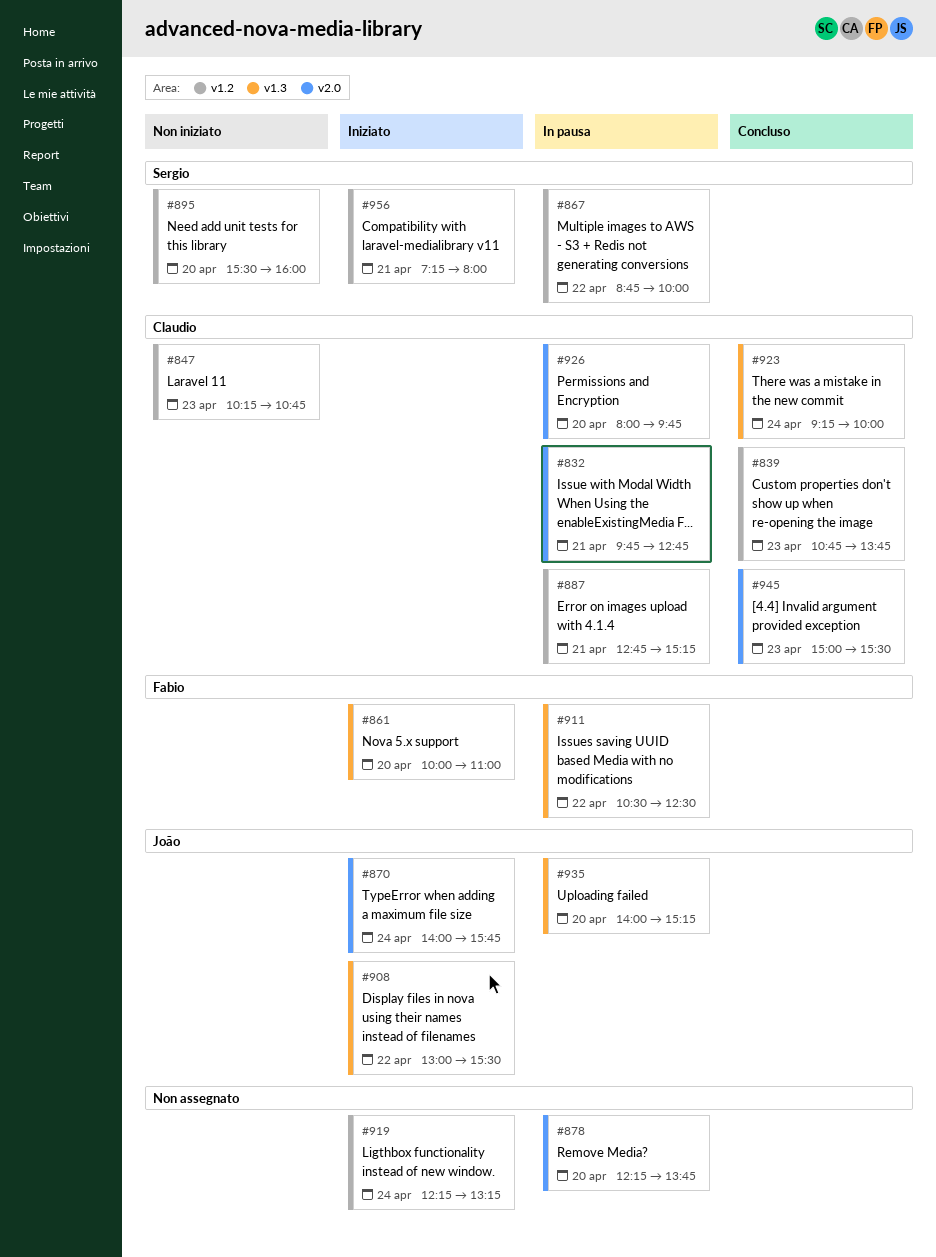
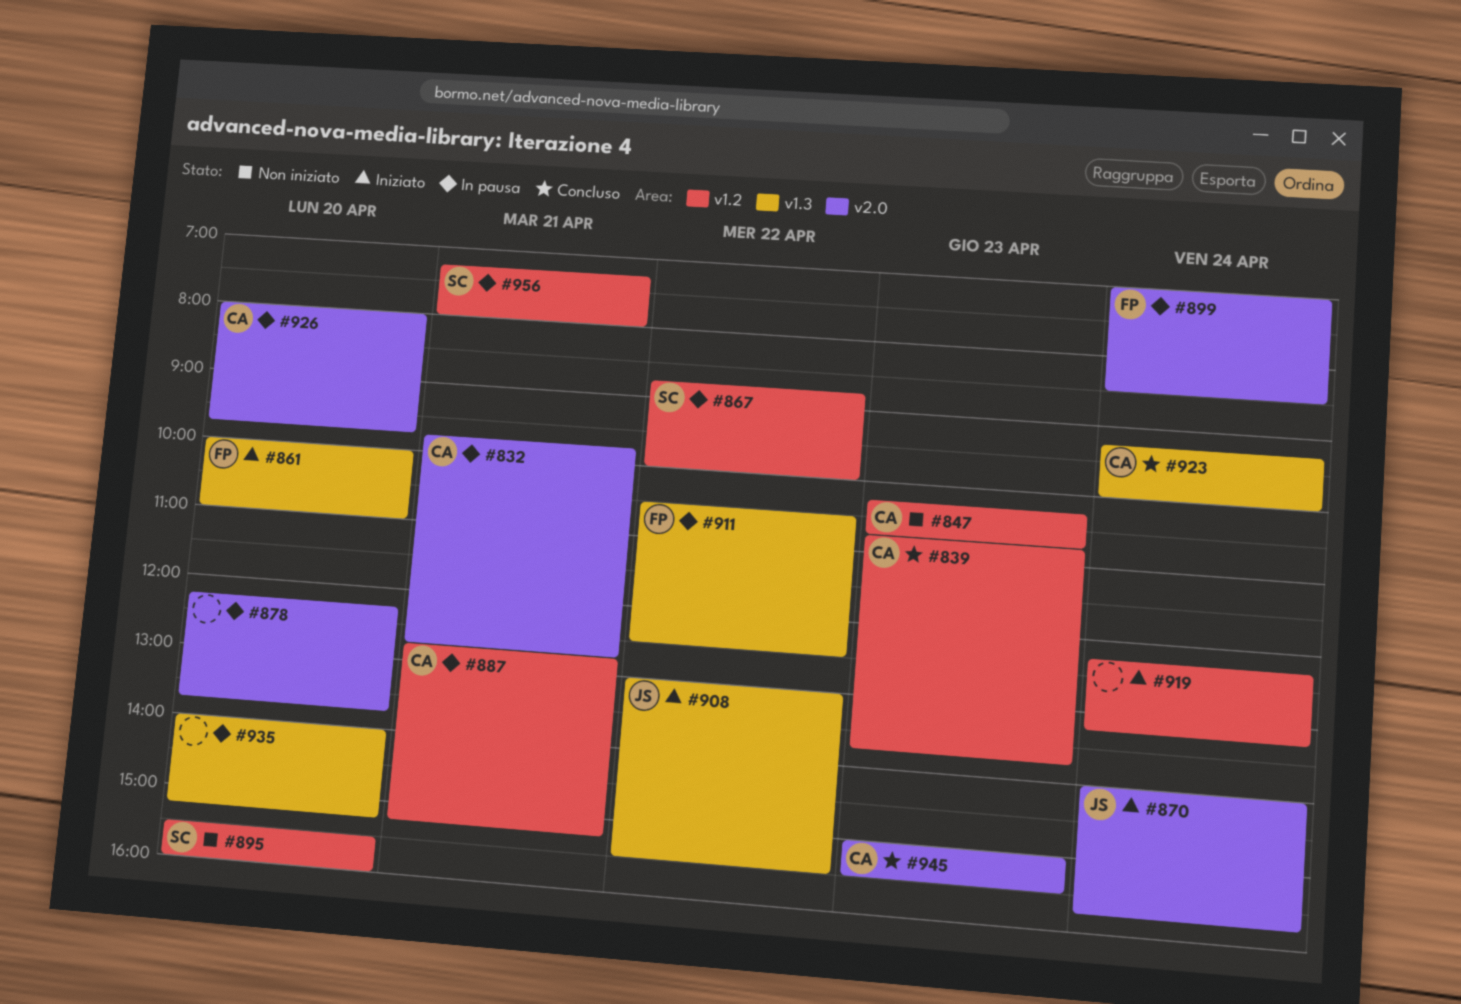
#899: none -> present
#935, owner: João -> none
#956, status: Iniziato -> In pausa

